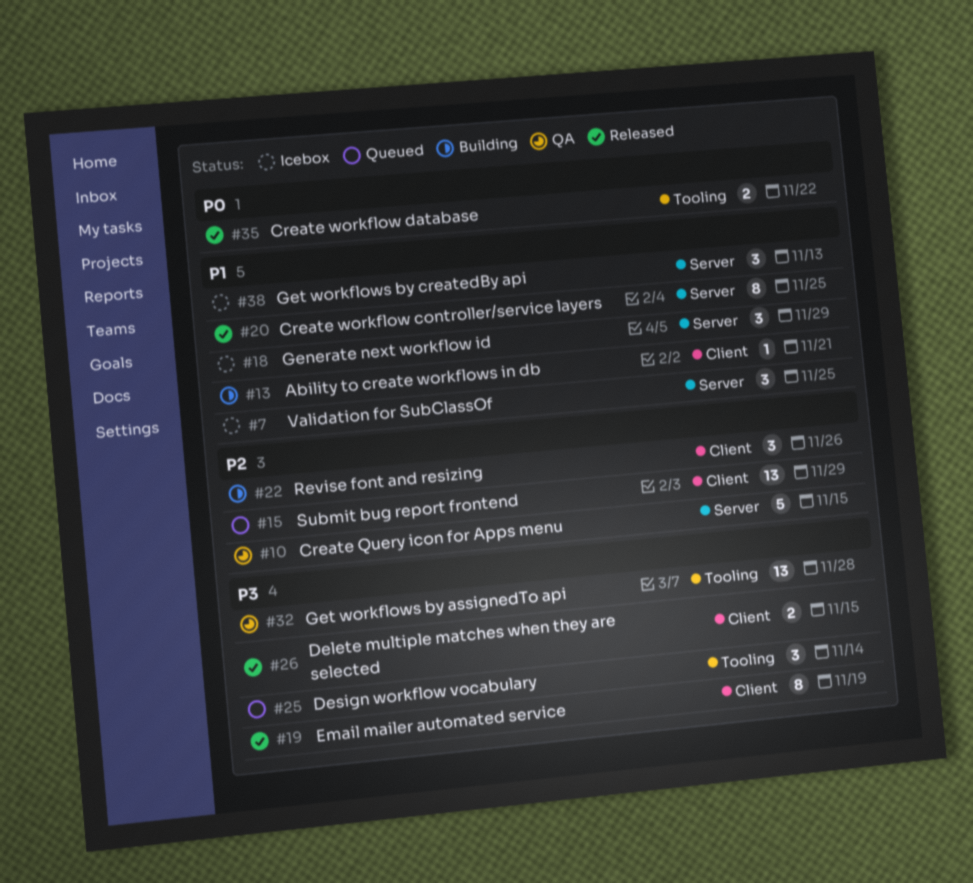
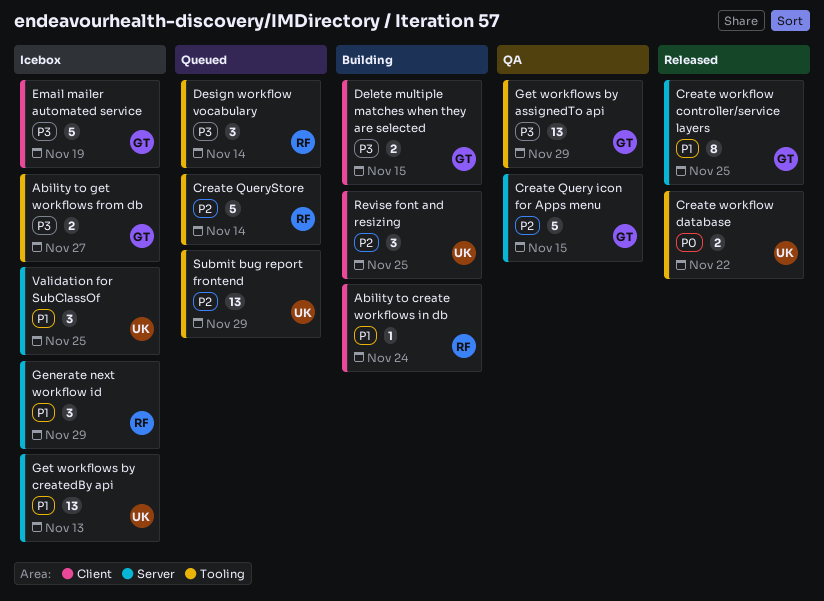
Ability to create workflows in db, due: Nov 21 -> Nov 24
Ability to get workflows from db: none -> present
Create QueryStore: none -> present
Delete multiple matches when they are selected, status: Released -> Building
Email mailer automated service, status: Released -> Icebox
Email mailer automated service, estimate: 8 -> 5
Get workflows by assignedTo api, due: Nov 28 -> Nov 29
Get workflows by createdBy api, estimate: 3 -> 13
Revise font and resizing, due: Nov 26 -> Nov 25
Submit bug report frontend, label: Client -> Tooling

